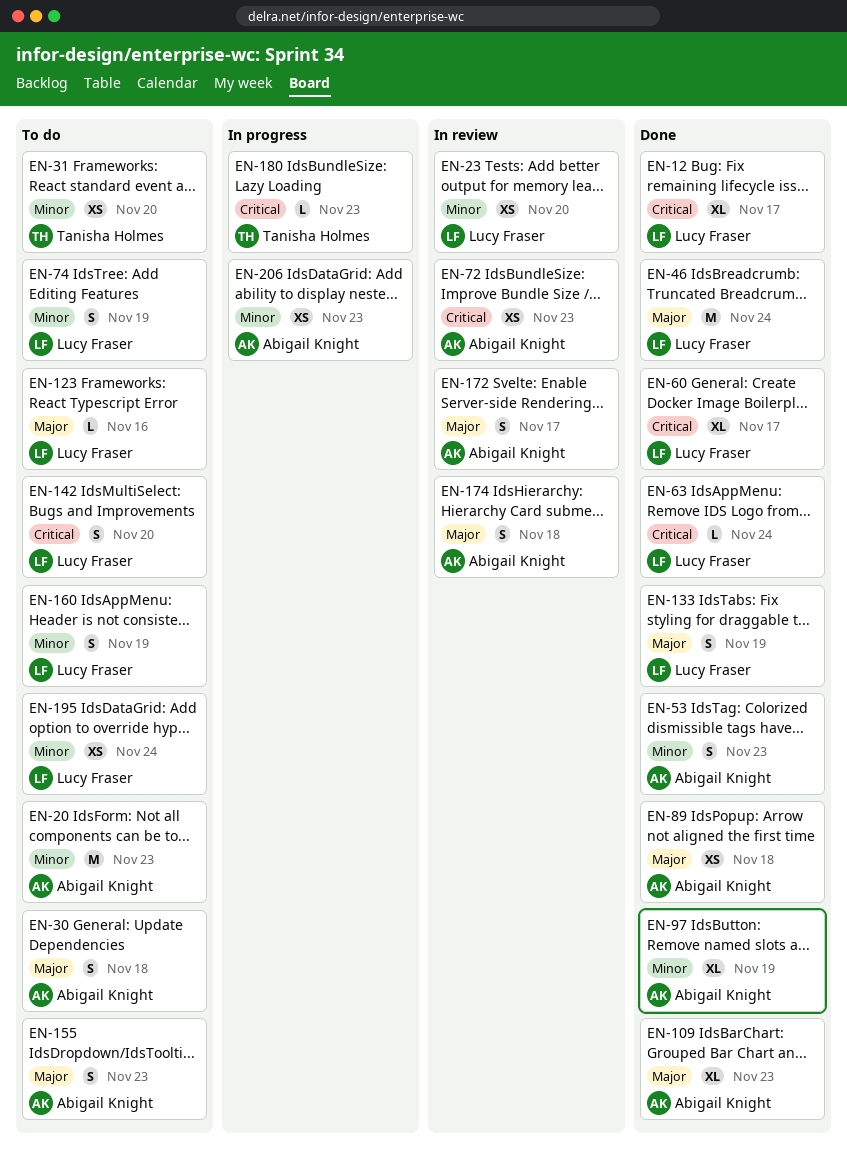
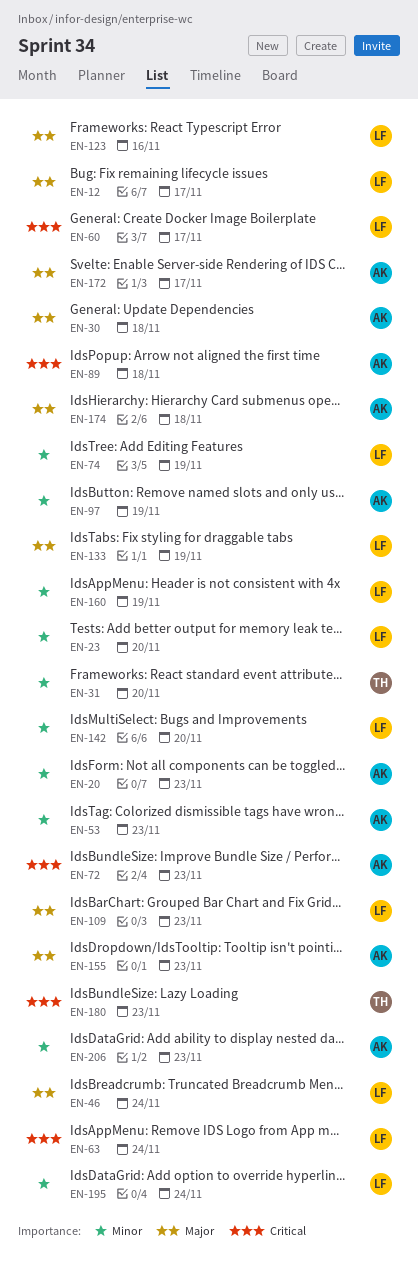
EN-12, priority: Critical -> Major
EN-89, priority: Major -> Critical
EN-109, owner: Abigail Knight -> Lucy Fraser
EN-142, priority: Critical -> Minor

